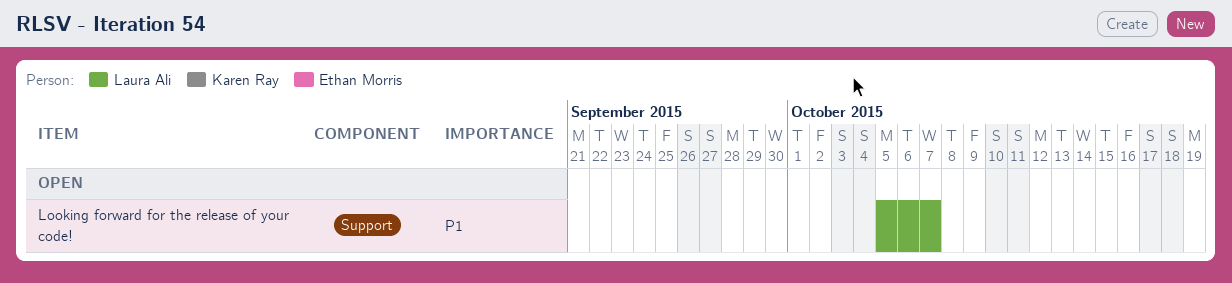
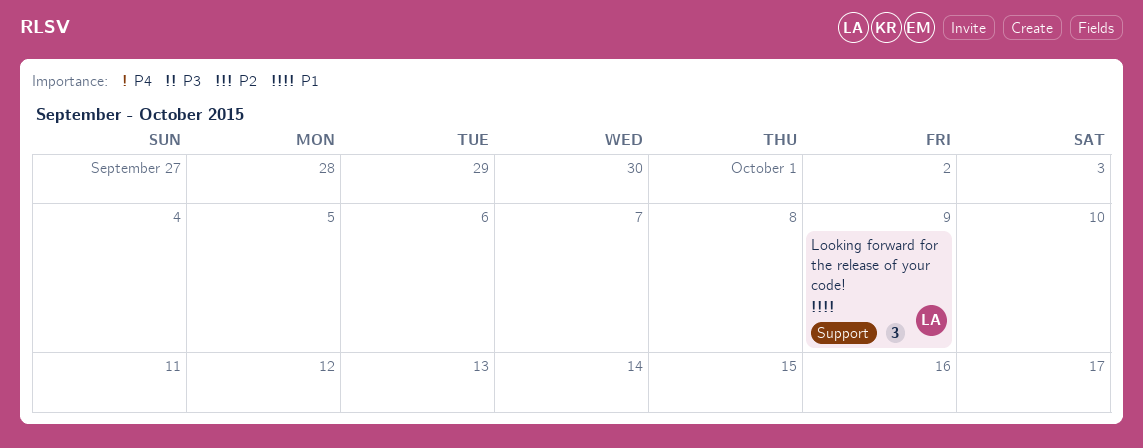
Looking forward for the release of your code!, due: Oct 7 -> Oct 9

